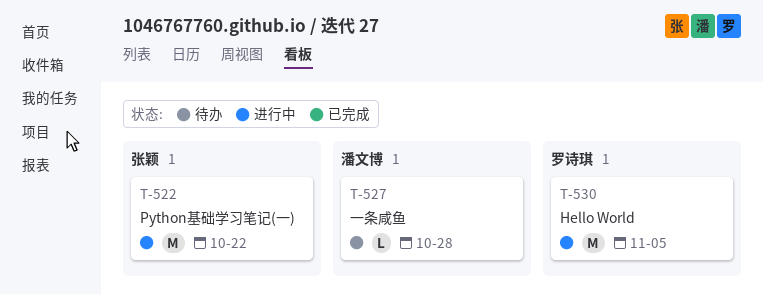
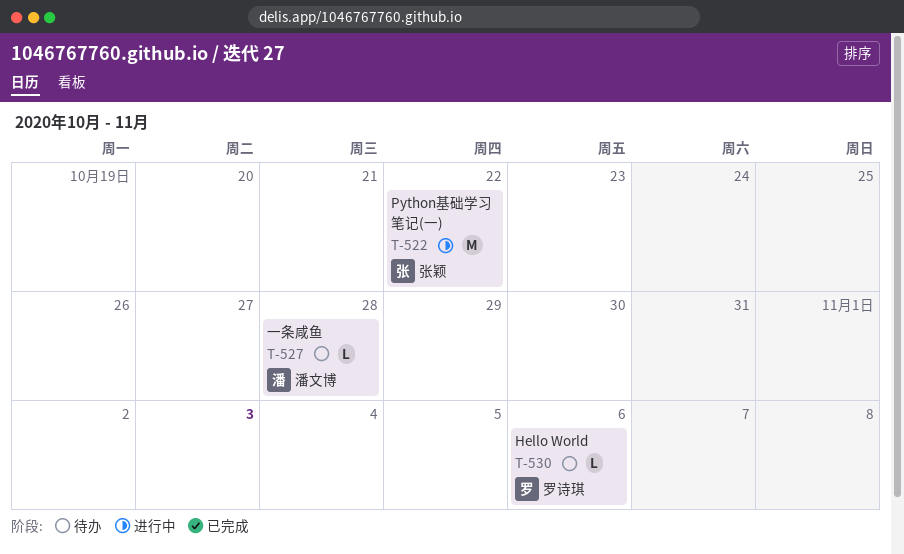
T-530, status: 进行中 -> 待办
T-530, estimate: M -> L
T-530, due: Nov 5 -> Nov 6

